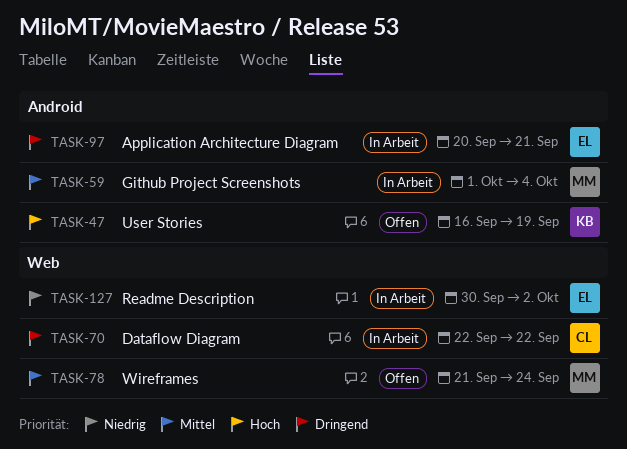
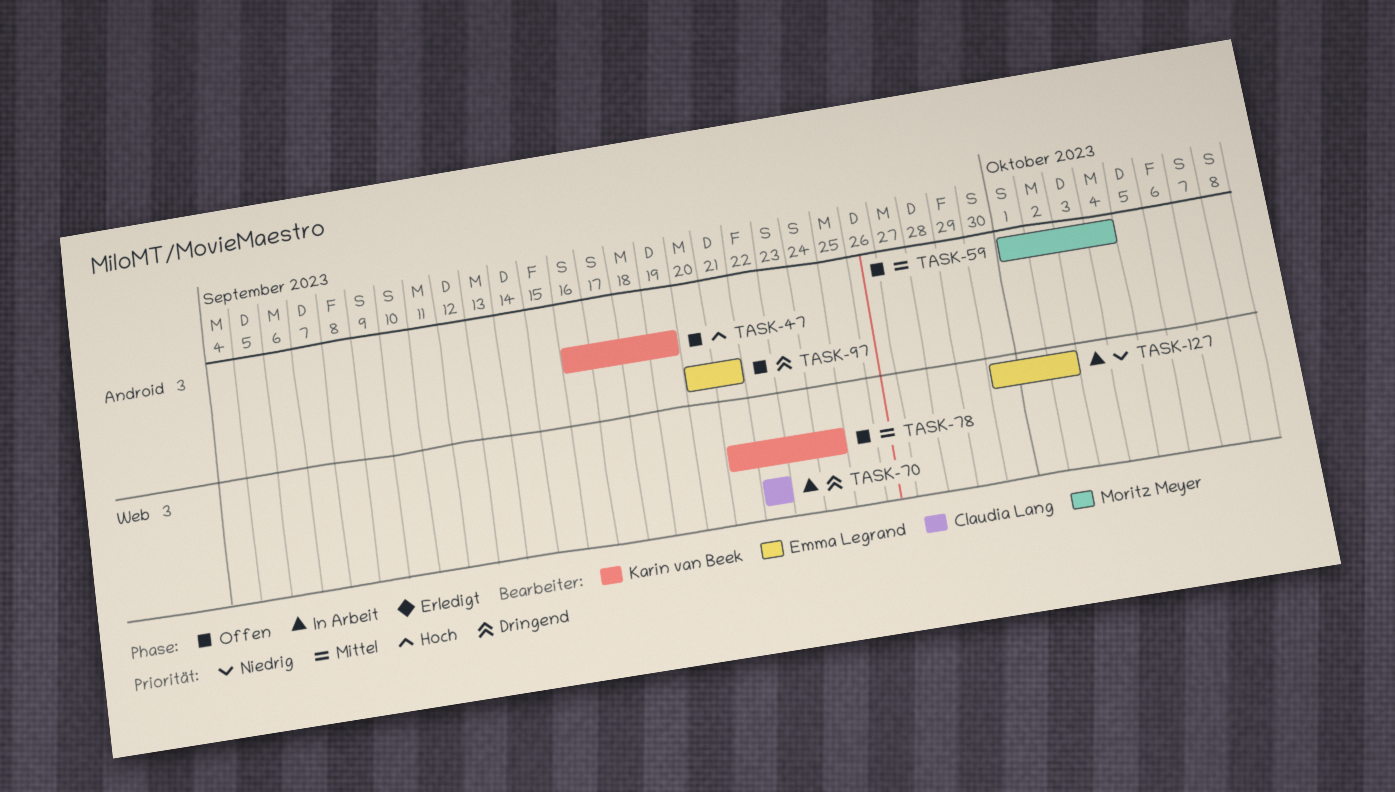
TASK-59, status: In Arbeit -> Offen
TASK-78, owner: Moritz Meyer -> Karin van Beek
TASK-97, status: In Arbeit -> Offen

